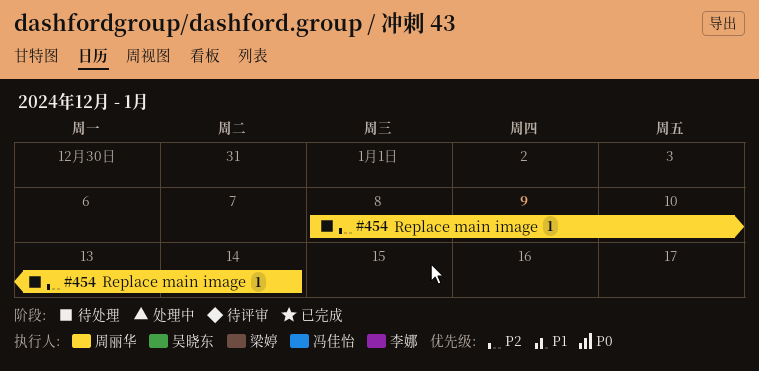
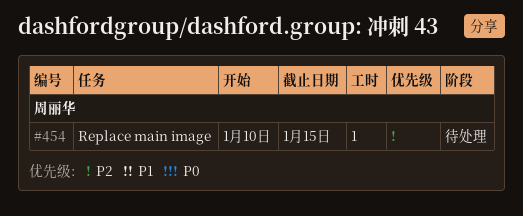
#454, start: Jan 8 -> Jan 10
#454, due: Jan 14 -> Jan 15

